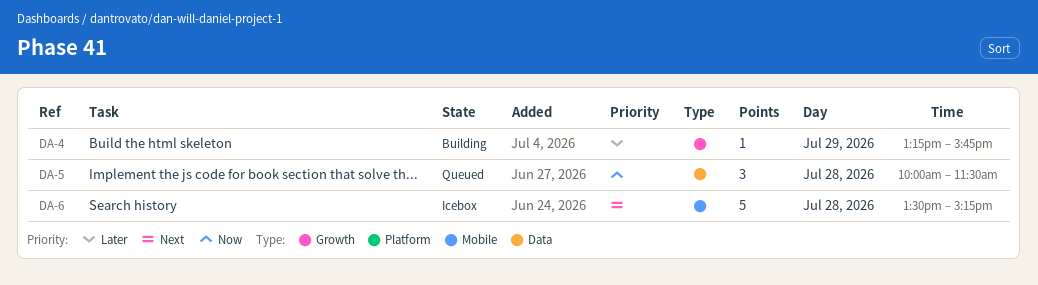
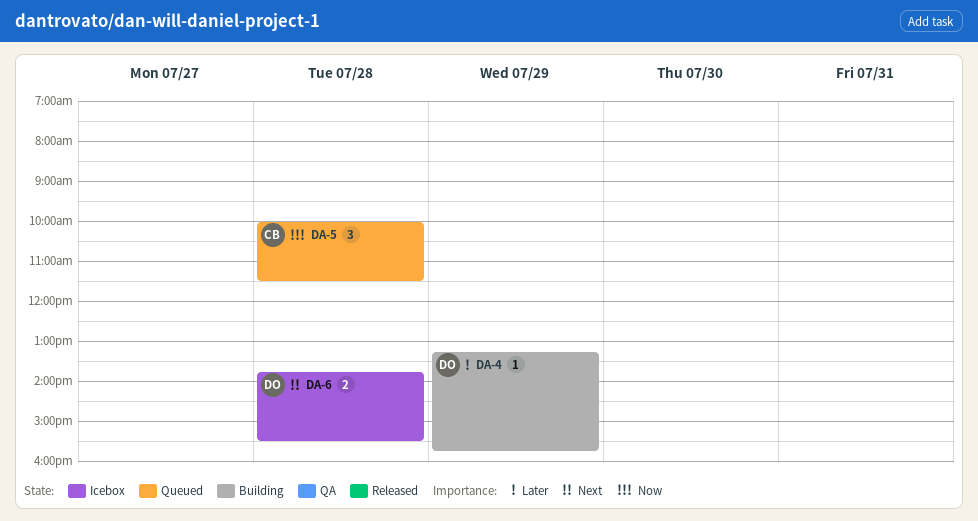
DA-6, estimate: 5 -> 2
DA-6, begins: 13:30 -> 13:45
DA-6, ends: 15:15 -> 15:30

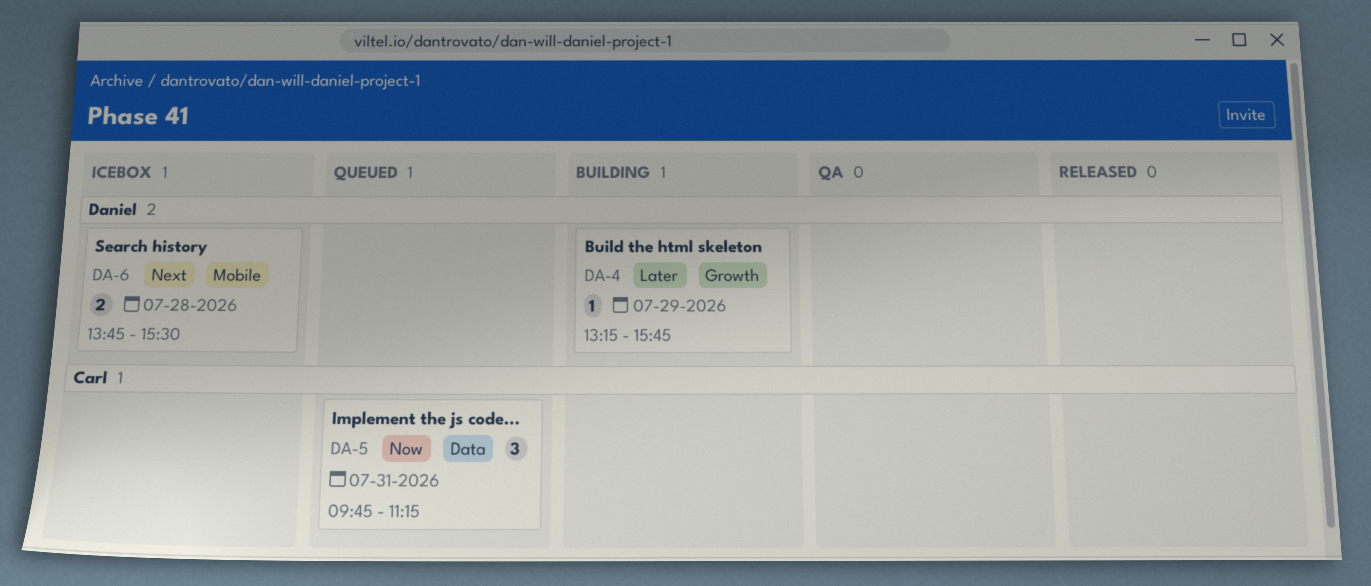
DA-5, day: Jul 28 -> Jul 31
DA-5, begins: 10:00 -> 09:45
DA-5, ends: 11:30 -> 11:15

